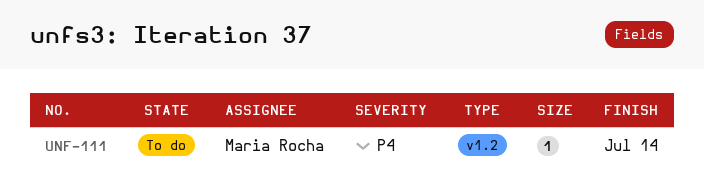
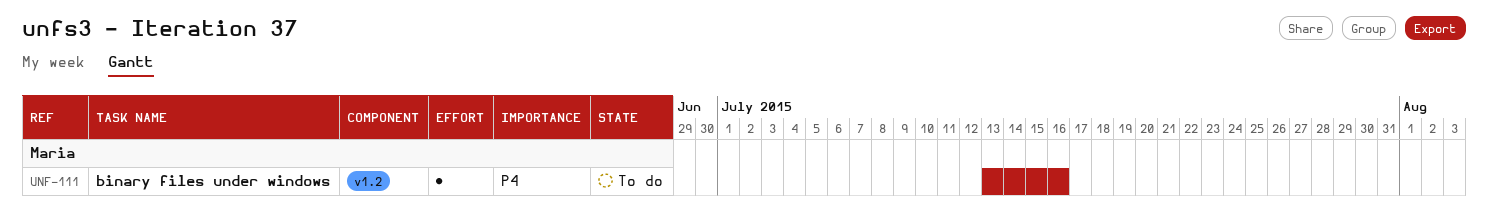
UNF-111, due: Jul 14 -> Jul 16

